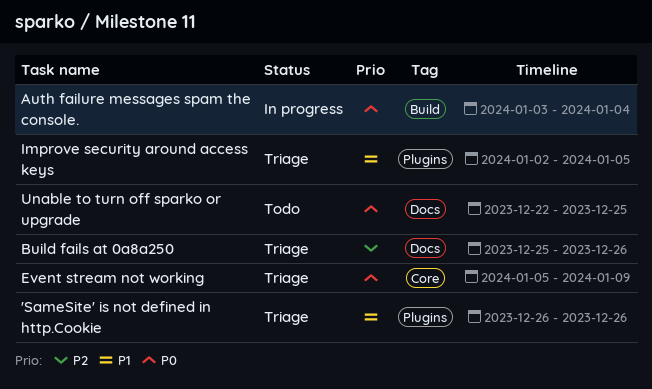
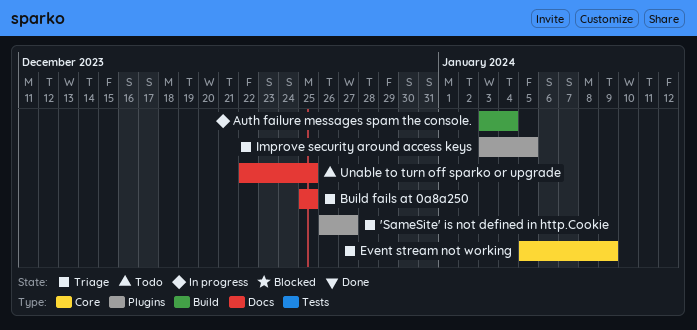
'SameSite' is not defined in http.Cookie, due: Dec 26 -> Dec 27
Build fails at 0a8a250, due: Dec 26 -> Dec 25
Improve security around access keys, start: Jan 2 -> Jan 3

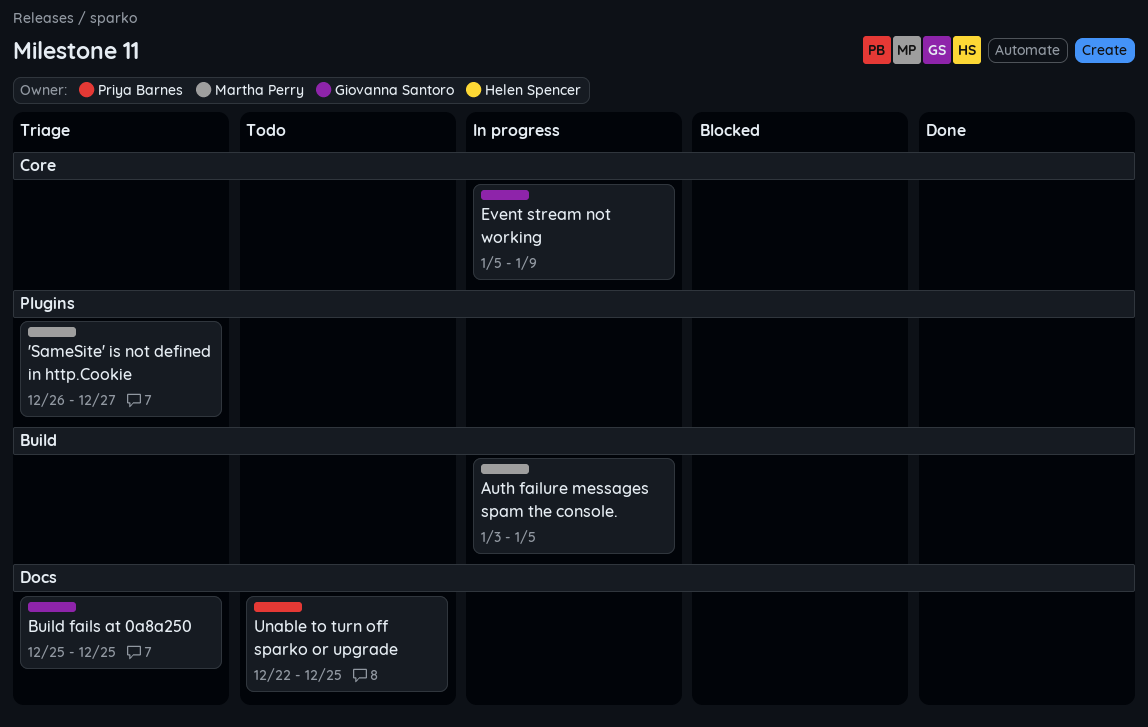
Auth failure messages spam the console., due: Jan 4 -> Jan 5
Event stream not working, status: Triage -> In progress
Improve security around access keys: present -> none

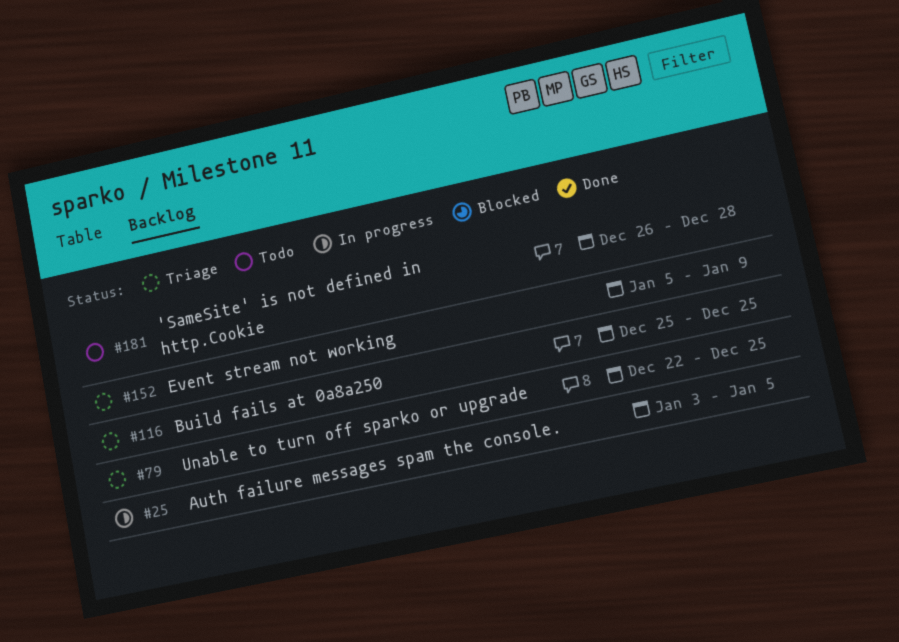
'SameSite' is not defined in http.Cookie, status: Triage -> Todo
'SameSite' is not defined in http.Cookie, due: Dec 27 -> Dec 28
Event stream not working, status: In progress -> Triage
Unable to turn off sparko or upgrade, status: Todo -> Triage

